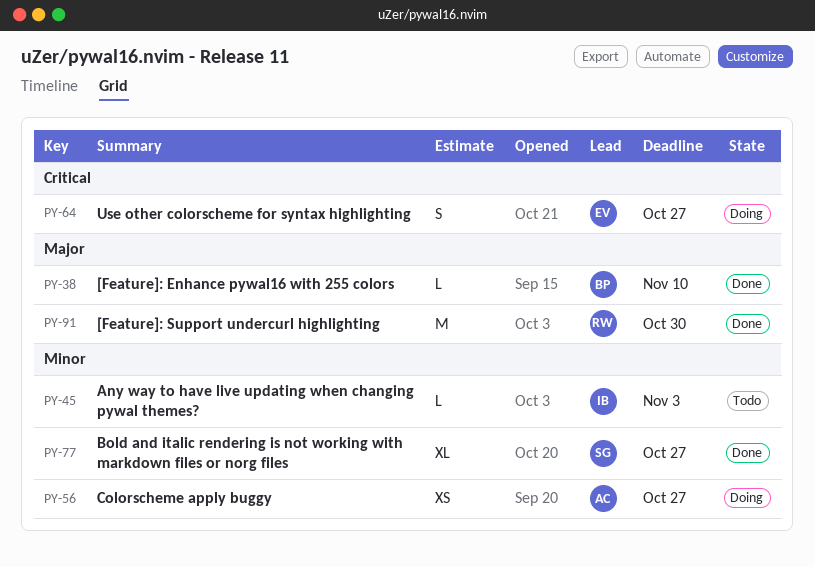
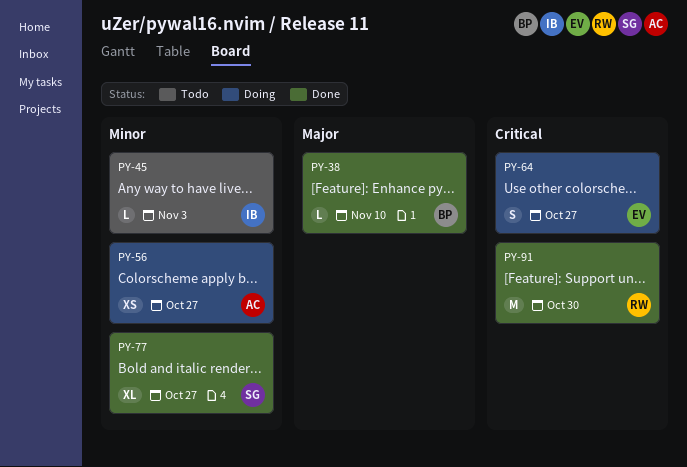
PY-91, priority: Major -> Critical

